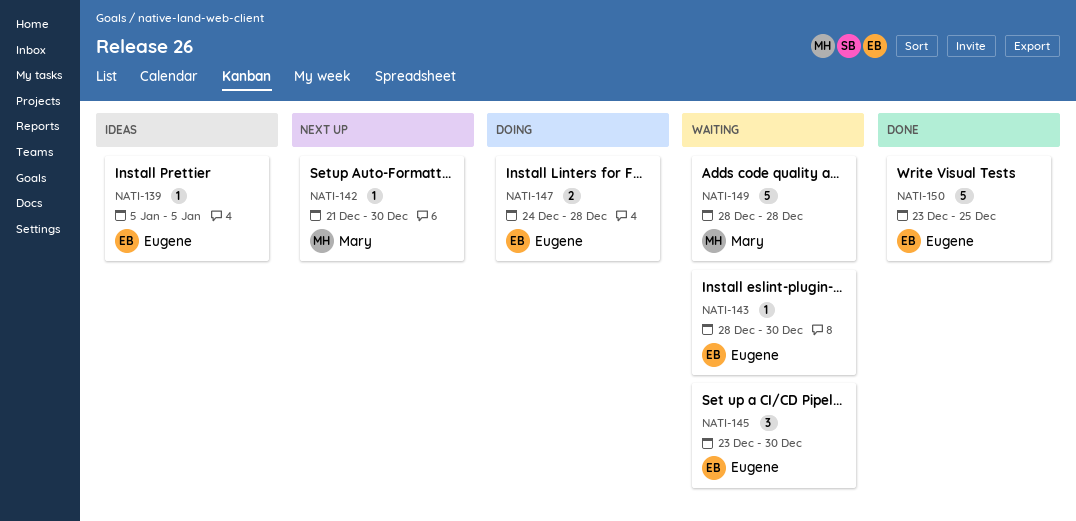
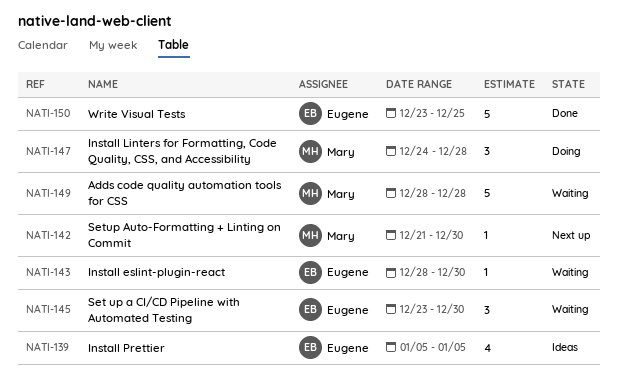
NATI-139, estimate: 1 -> 4
NATI-147, owner: Eugene -> Mary
NATI-147, estimate: 2 -> 3

